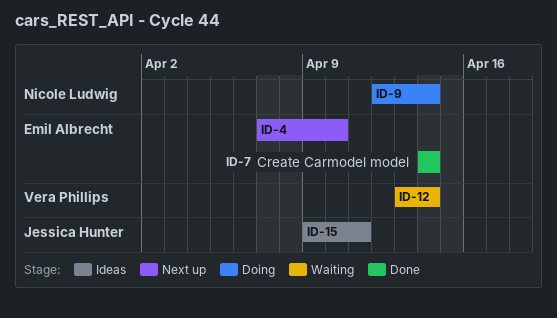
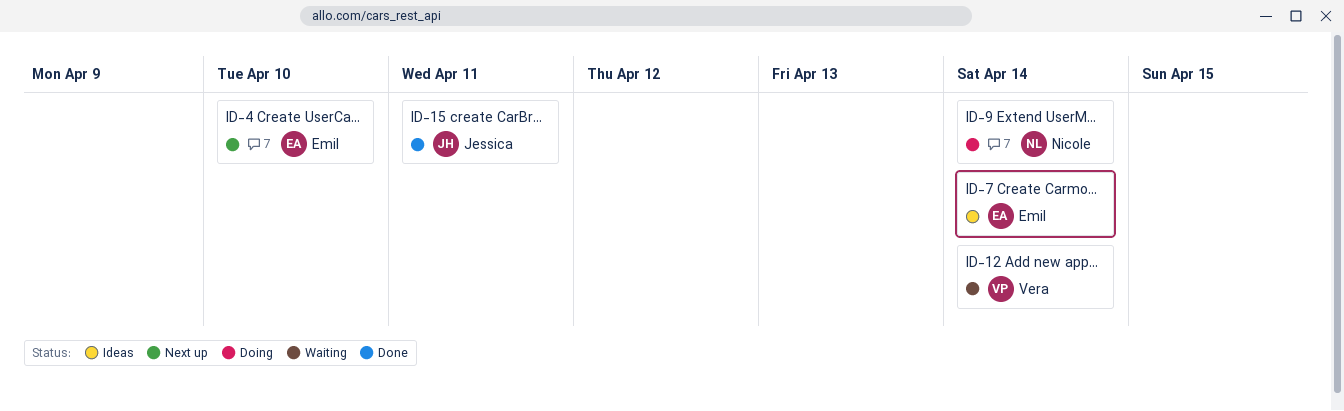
ID-7, status: Done -> Ideas
ID-15, status: Ideas -> Done

